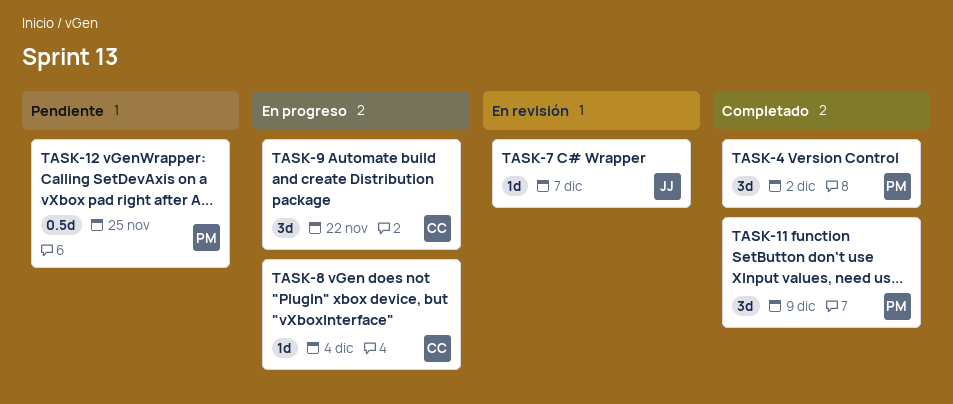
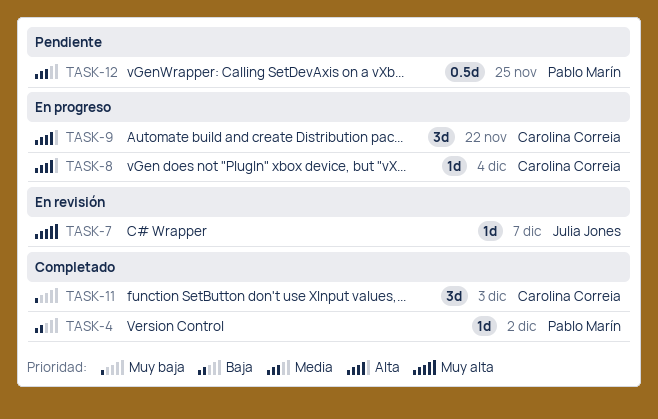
TASK-4, estimate: 3d -> 1d
TASK-11, owner: Pablo Marín -> Carolina Correia
TASK-11, due: Dec 9 -> Dec 3

